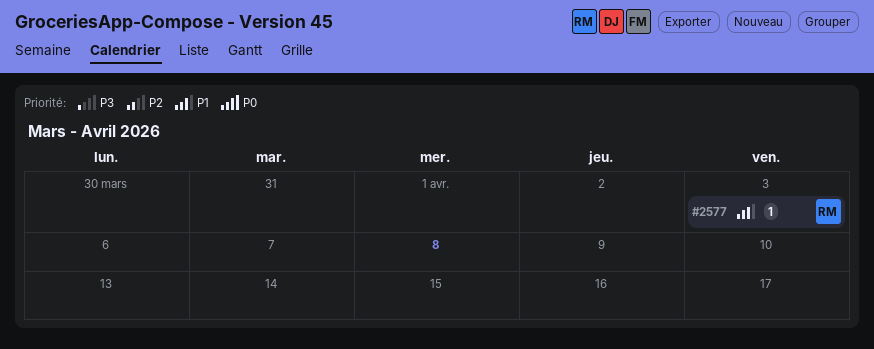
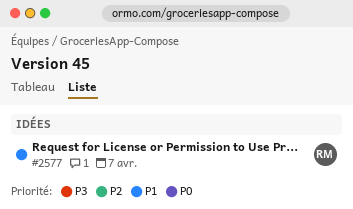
#2577, due: Apr 3 -> Apr 7

